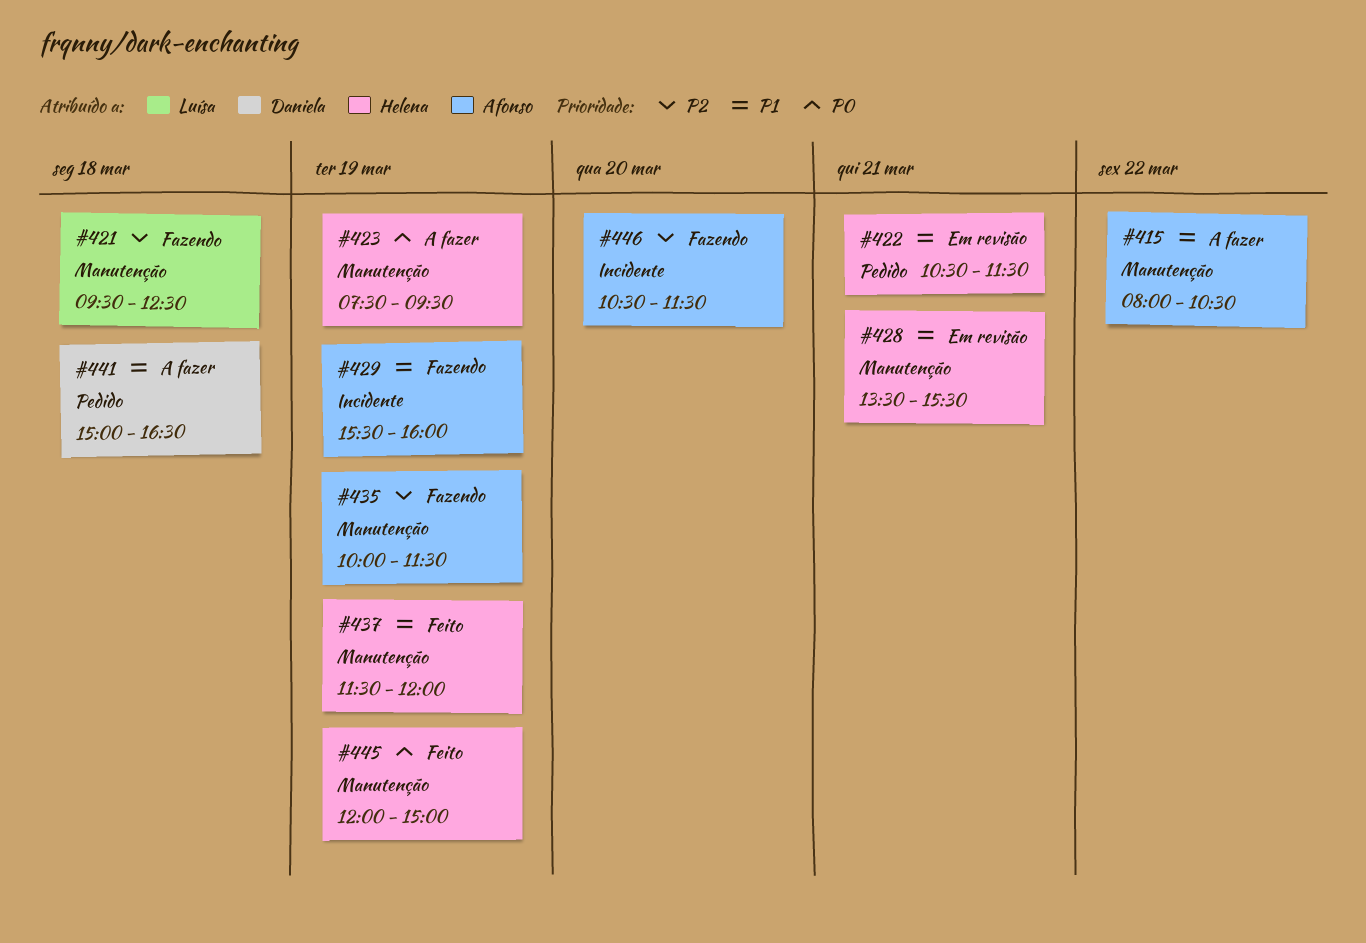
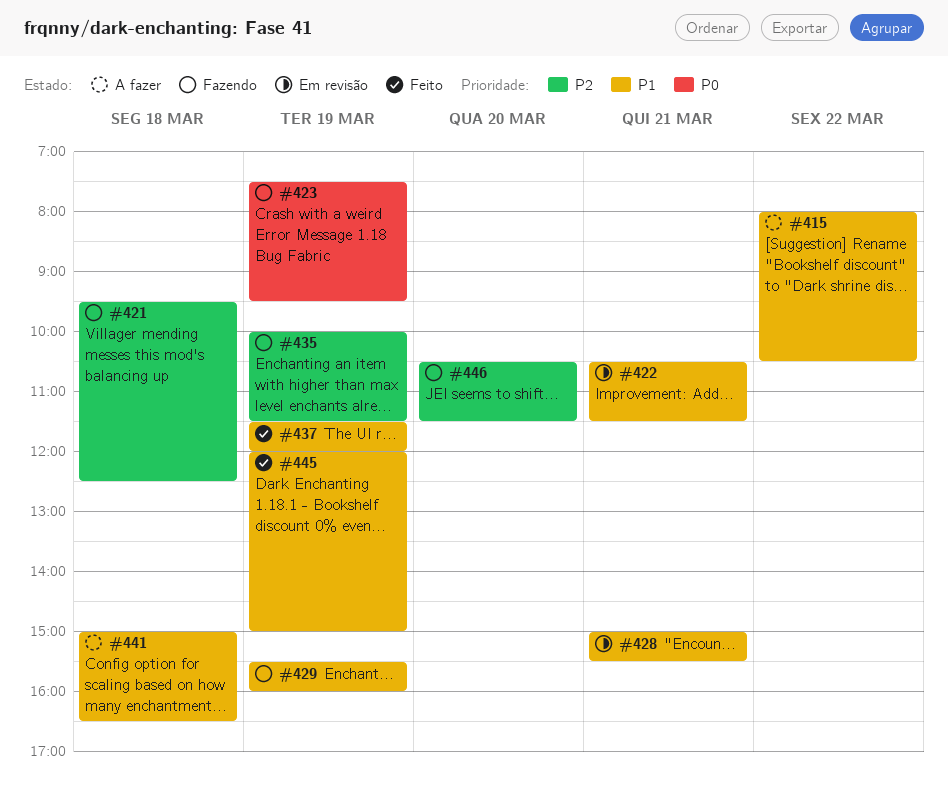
#423, status: A fazer -> Fazendo
#428, begins: 13:30 -> 15:00
#445, priority: P0 -> P1

